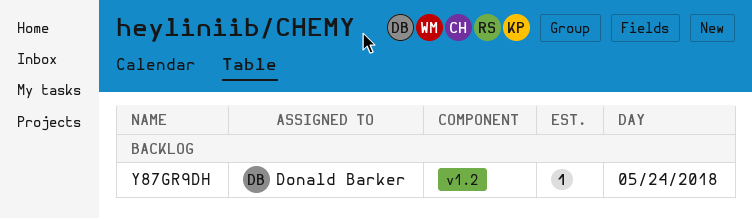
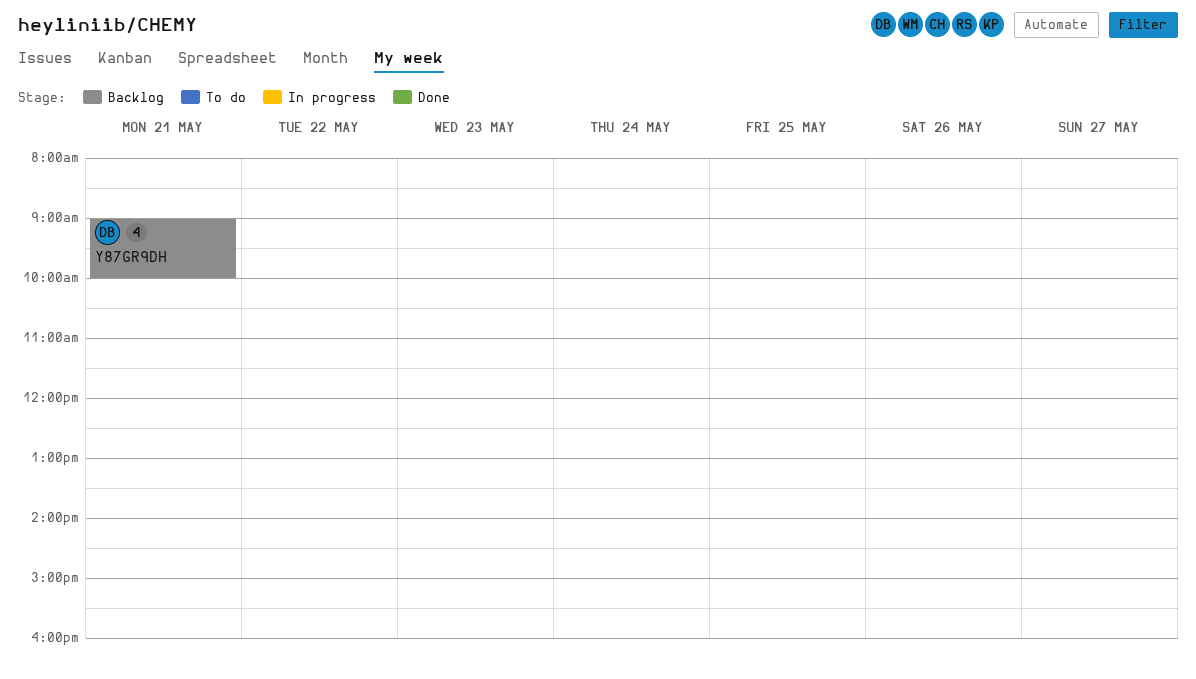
Y87GR9DH, estimate: 1 -> 4
Y87GR9DH, day: May 24 -> May 21

